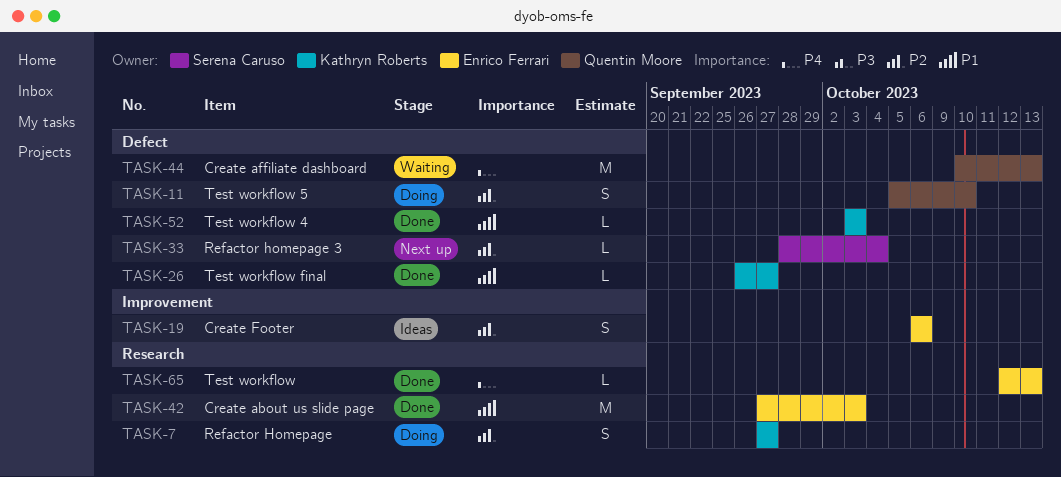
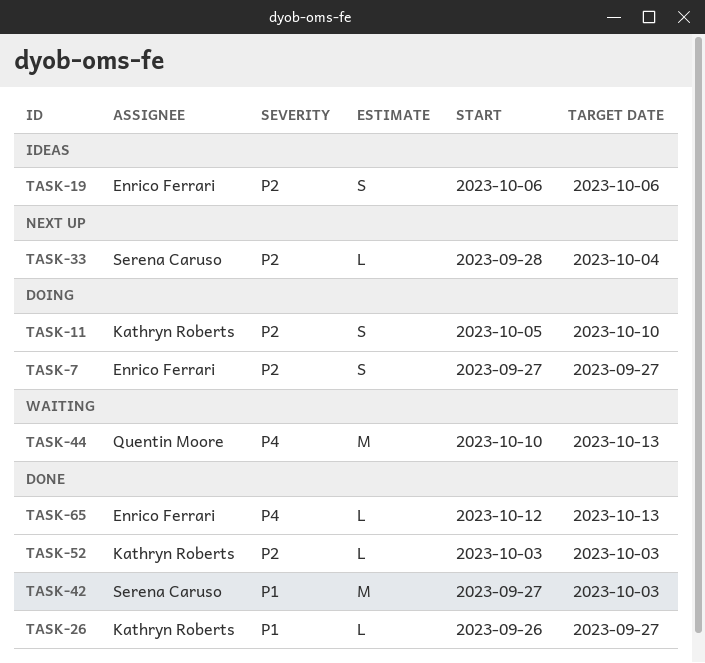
TASK-7, owner: Kathryn Roberts -> Enrico Ferrari
TASK-11, owner: Quentin Moore -> Kathryn Roberts
TASK-42, owner: Enrico Ferrari -> Serena Caruso
TASK-52, priority: P1 -> P2

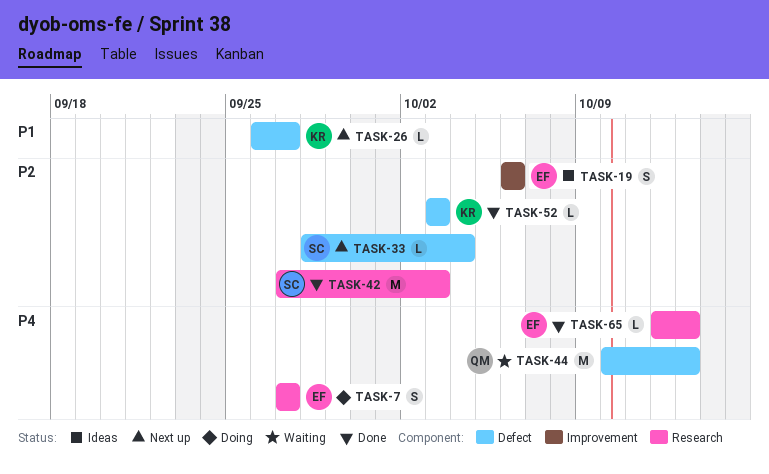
TASK-7, priority: P2 -> P4
TASK-11: present -> none
TASK-26, status: Done -> Next up
TASK-42, priority: P1 -> P2

